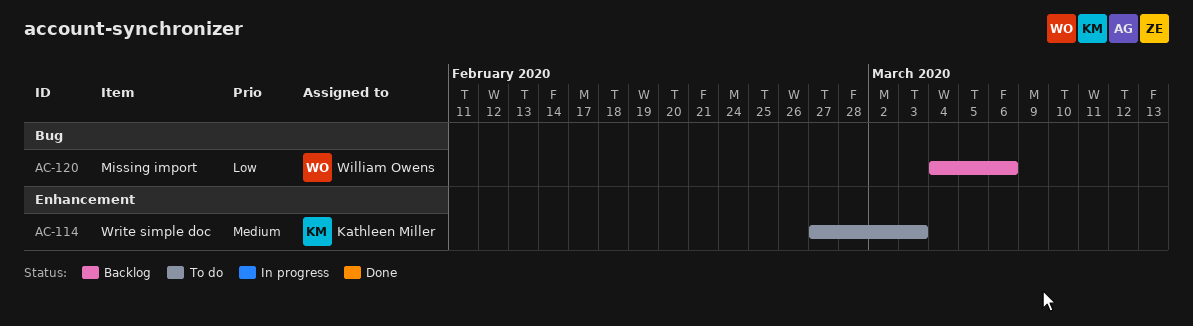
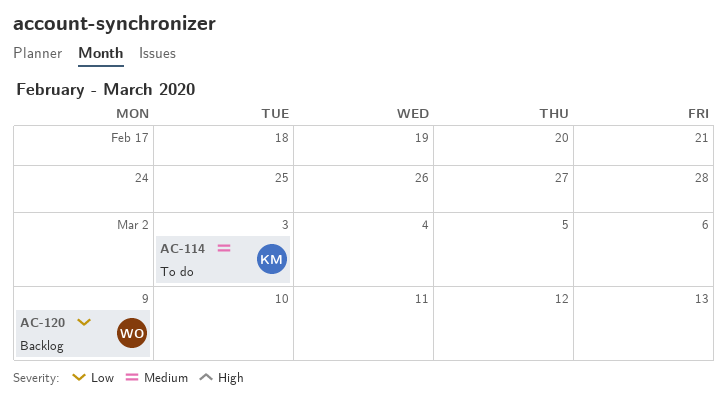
AC-120, due: Mar 6 -> Mar 9

